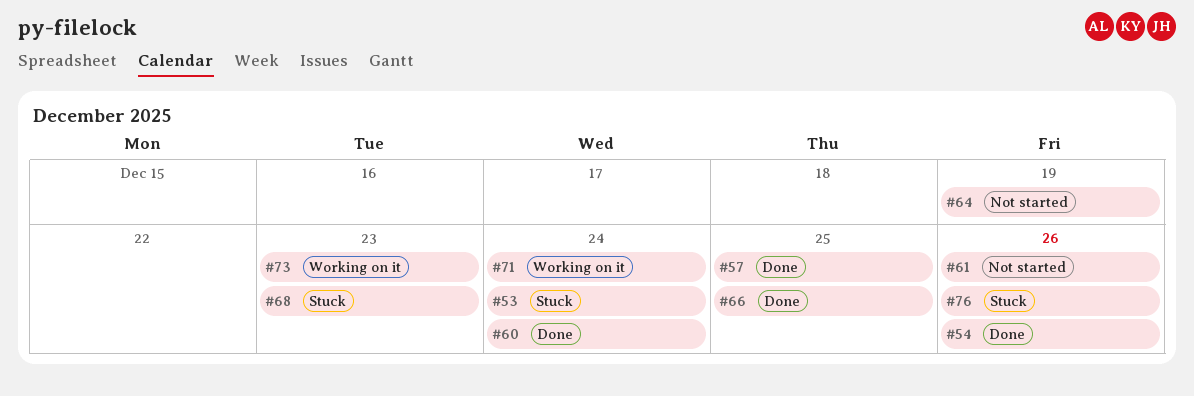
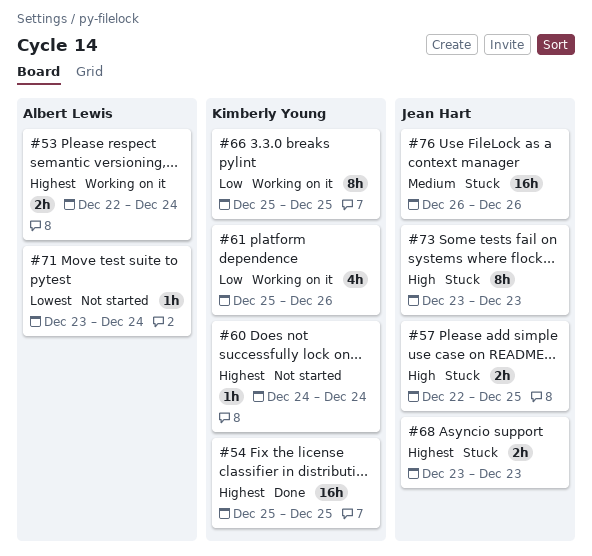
#53, status: Stuck -> Working on it
#54, due: Dec 26 -> Dec 25
#57, status: Done -> Stuck
#60, status: Done -> Not started
#61, status: Not started -> Working on it
#64: present -> none
#66, status: Done -> Working on it
#71, status: Working on it -> Not started
#73, status: Working on it -> Stuck

